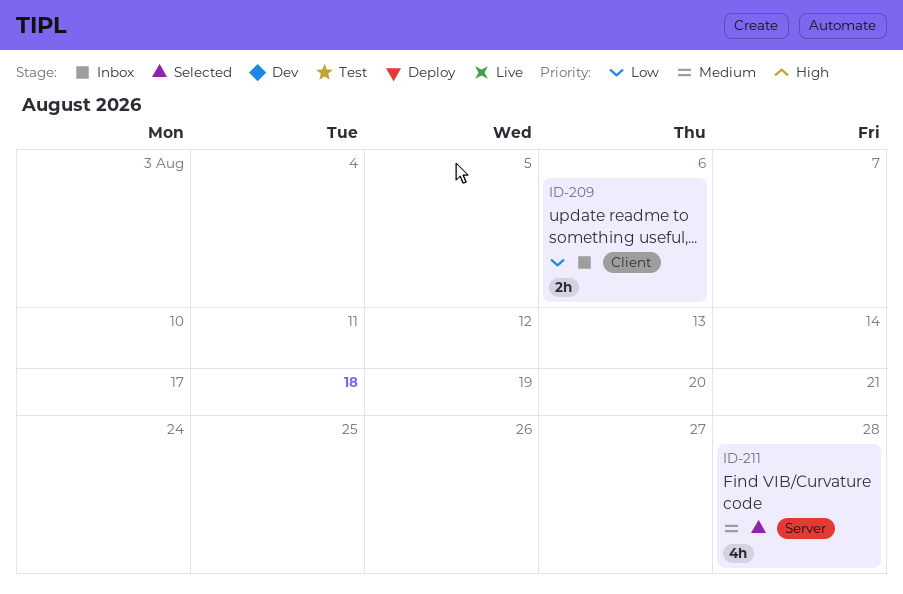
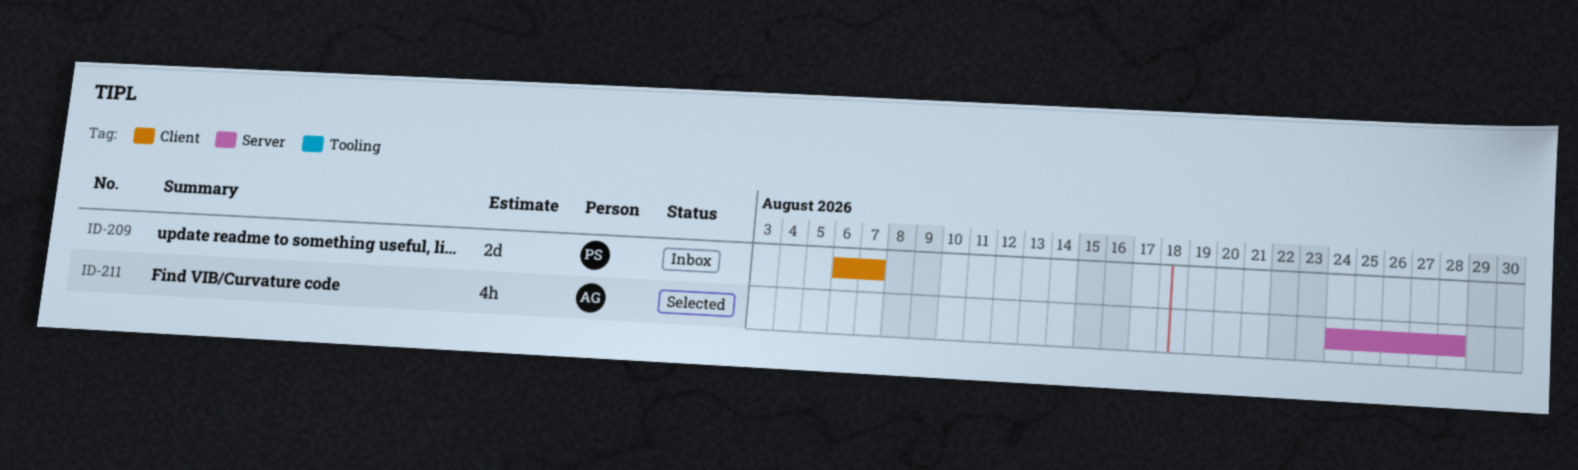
ID-209, estimate: 2h -> 2d
ID-209, due: Aug 6 -> Aug 7

